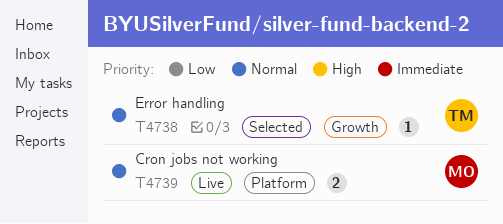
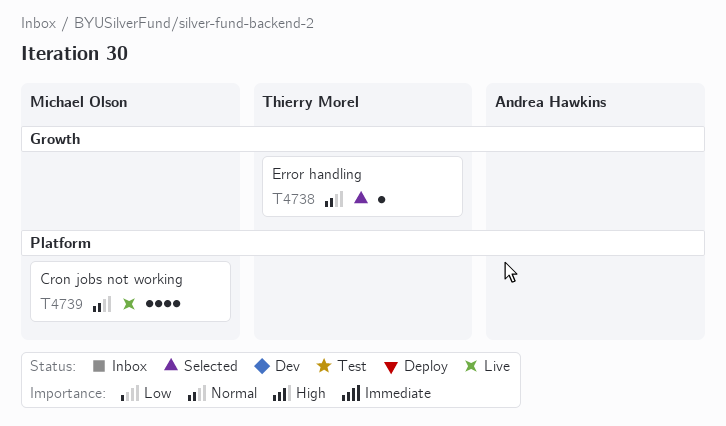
T4739, estimate: 2 -> 4

